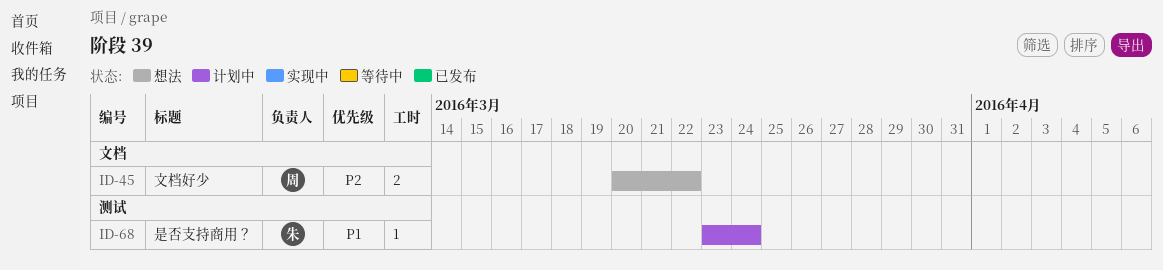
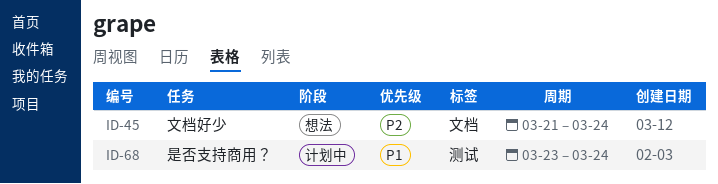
ID-45, start: Mar 20 -> Mar 21
ID-45, due: Mar 22 -> Mar 24

